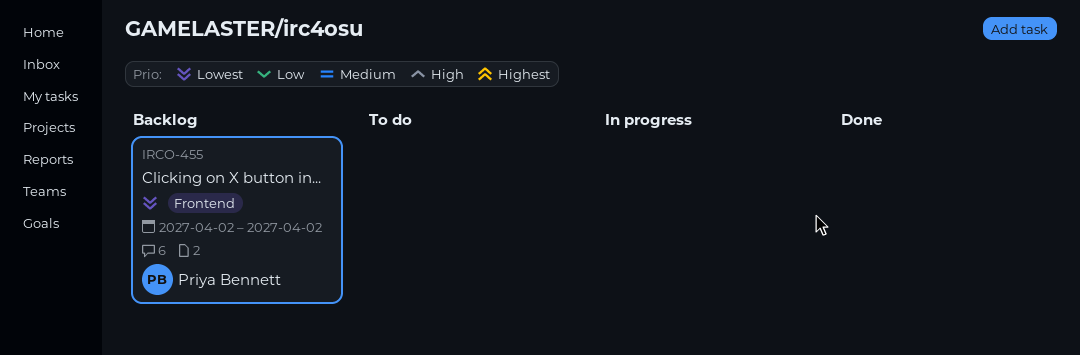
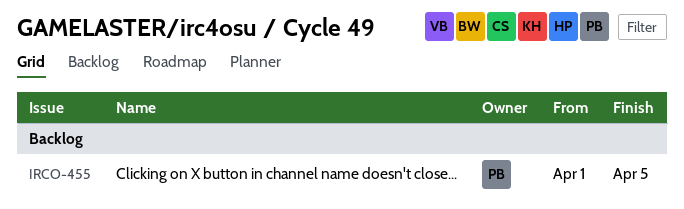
IRCO-455, start: Apr 2 -> Apr 1
IRCO-455, due: Apr 2 -> Apr 5

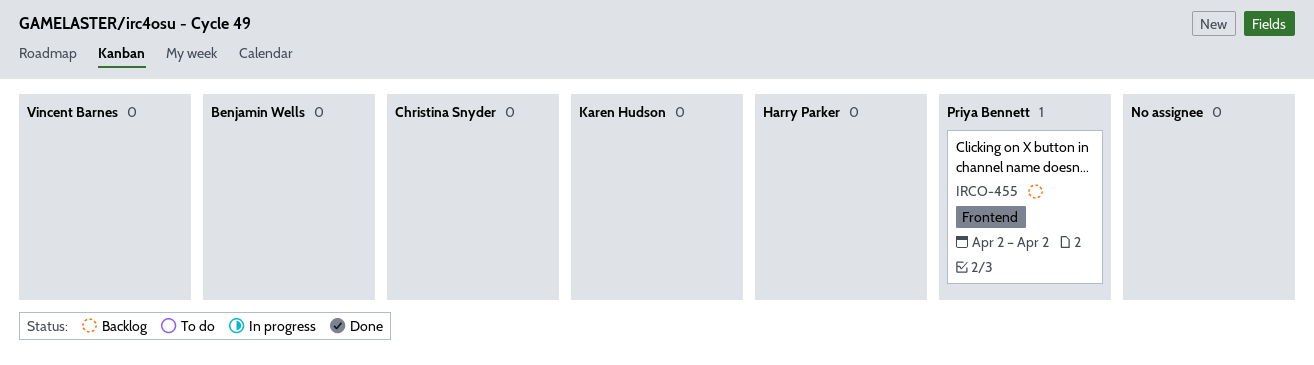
IRCO-455, start: Apr 1 -> Apr 2
IRCO-455, due: Apr 5 -> Apr 2

